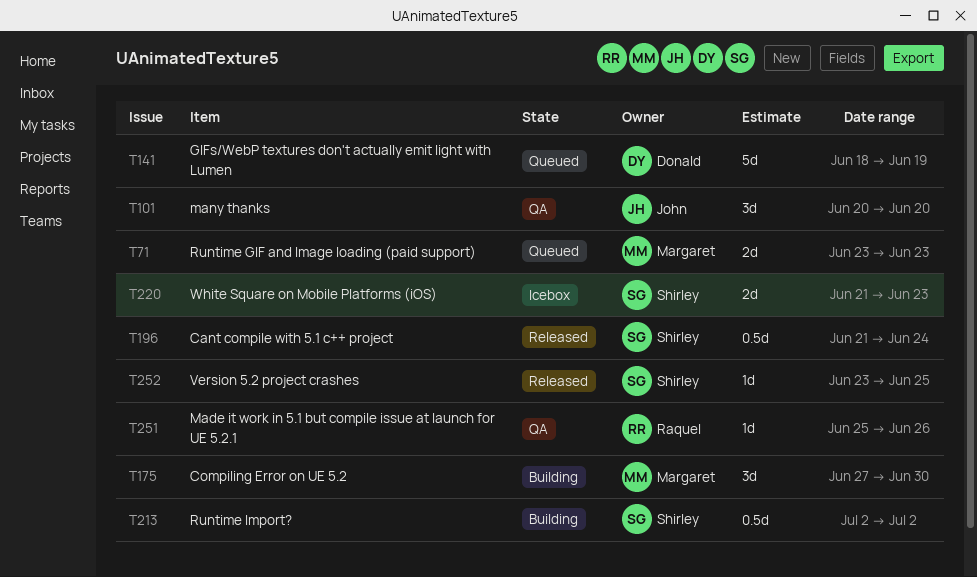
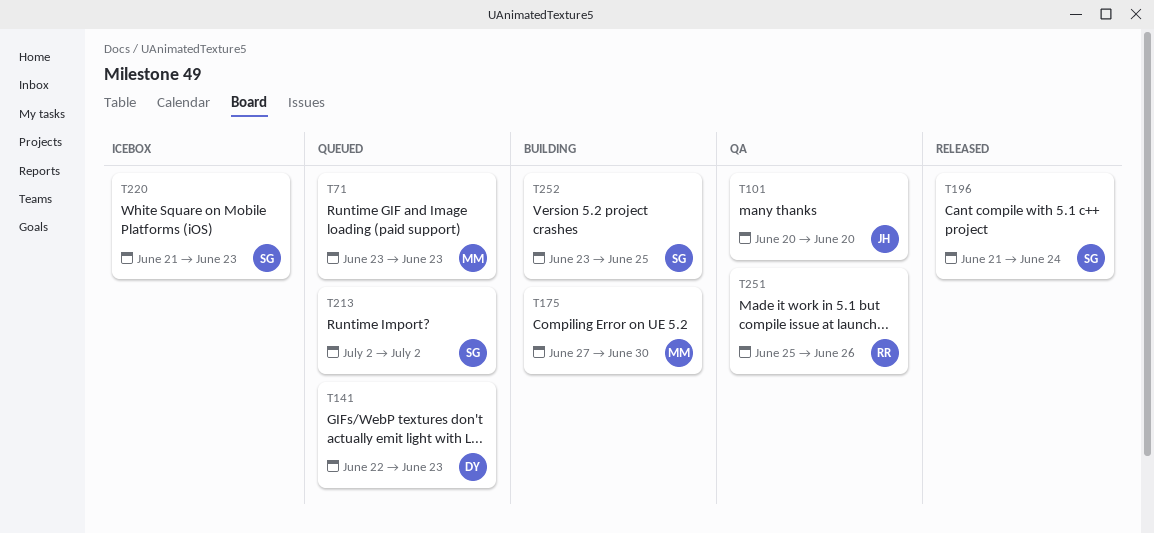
T141, start: Jun 18 -> Jun 22
T141, due: Jun 19 -> Jun 23
T213, status: Building -> Queued
T252, status: Released -> Building

